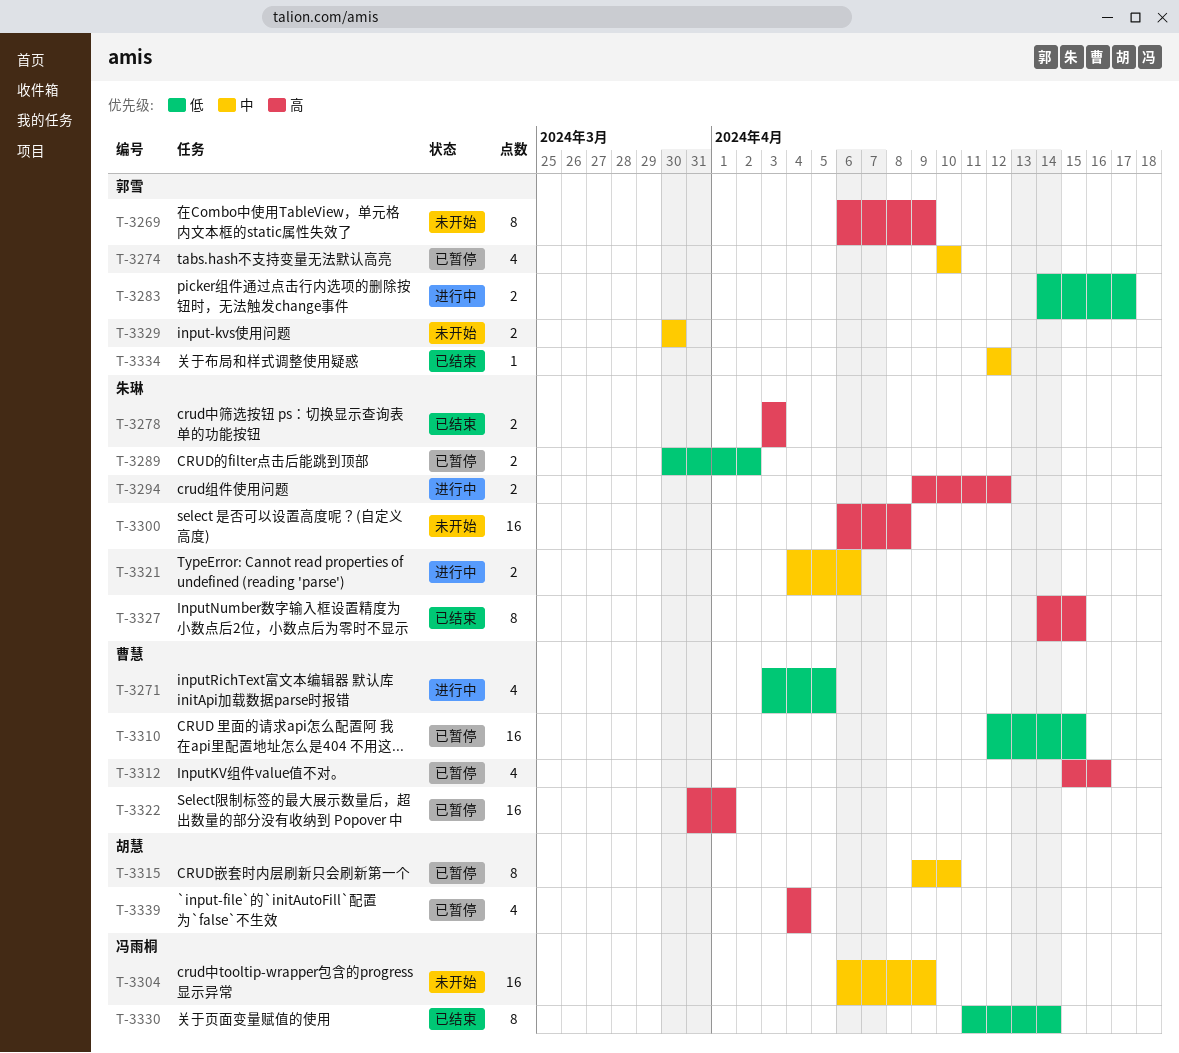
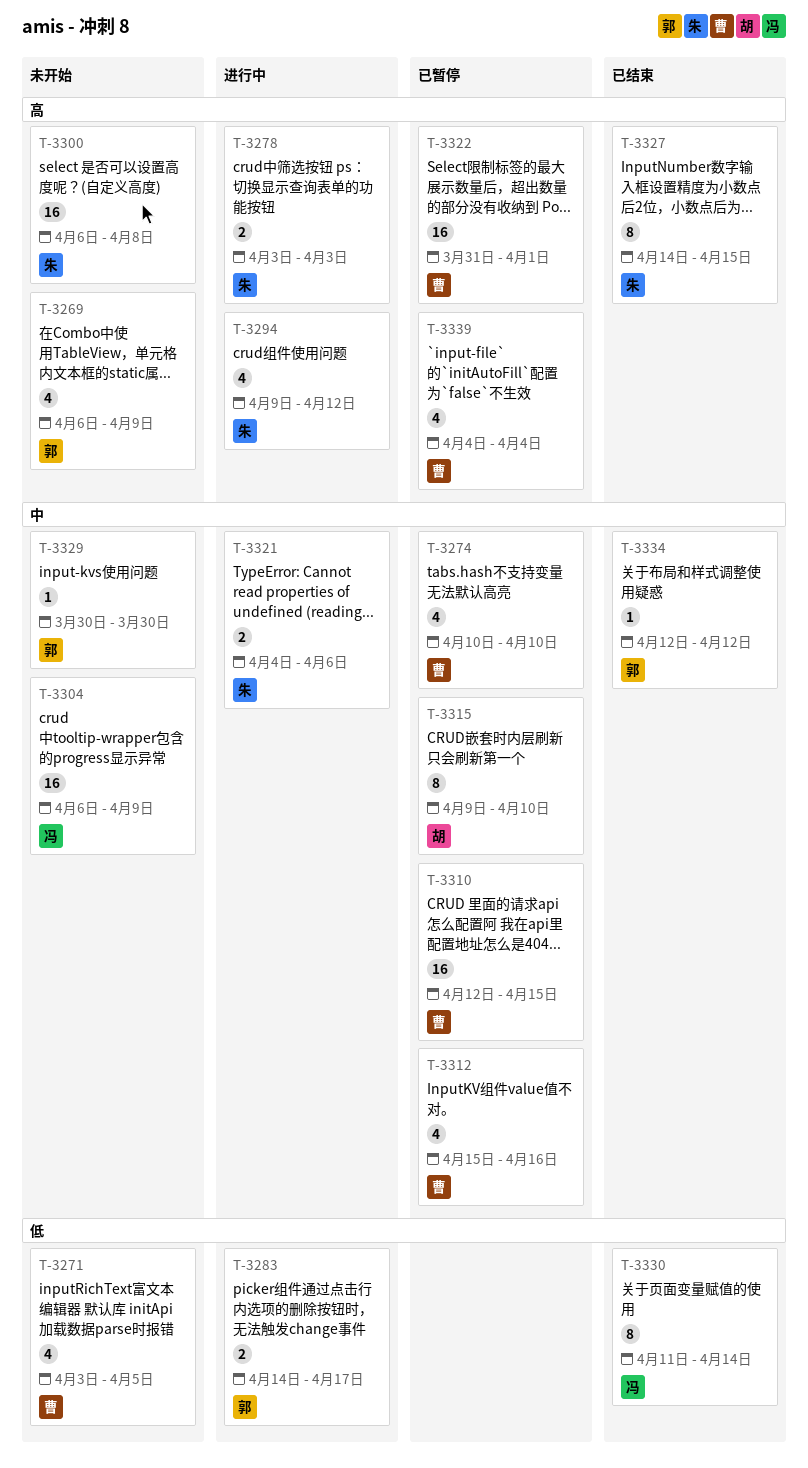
T-3269, estimate: 8 -> 4
T-3271, status: 进行中 -> 未开始
T-3274, owner: 郭雪 -> 曹慧
T-3278, status: 已结束 -> 进行中
T-3289: present -> none
T-3294, estimate: 2 -> 4
T-3310, priority: 低 -> 中
T-3312, priority: 高 -> 中
T-3329, estimate: 2 -> 1
T-3339, owner: 胡慧 -> 曹慧

